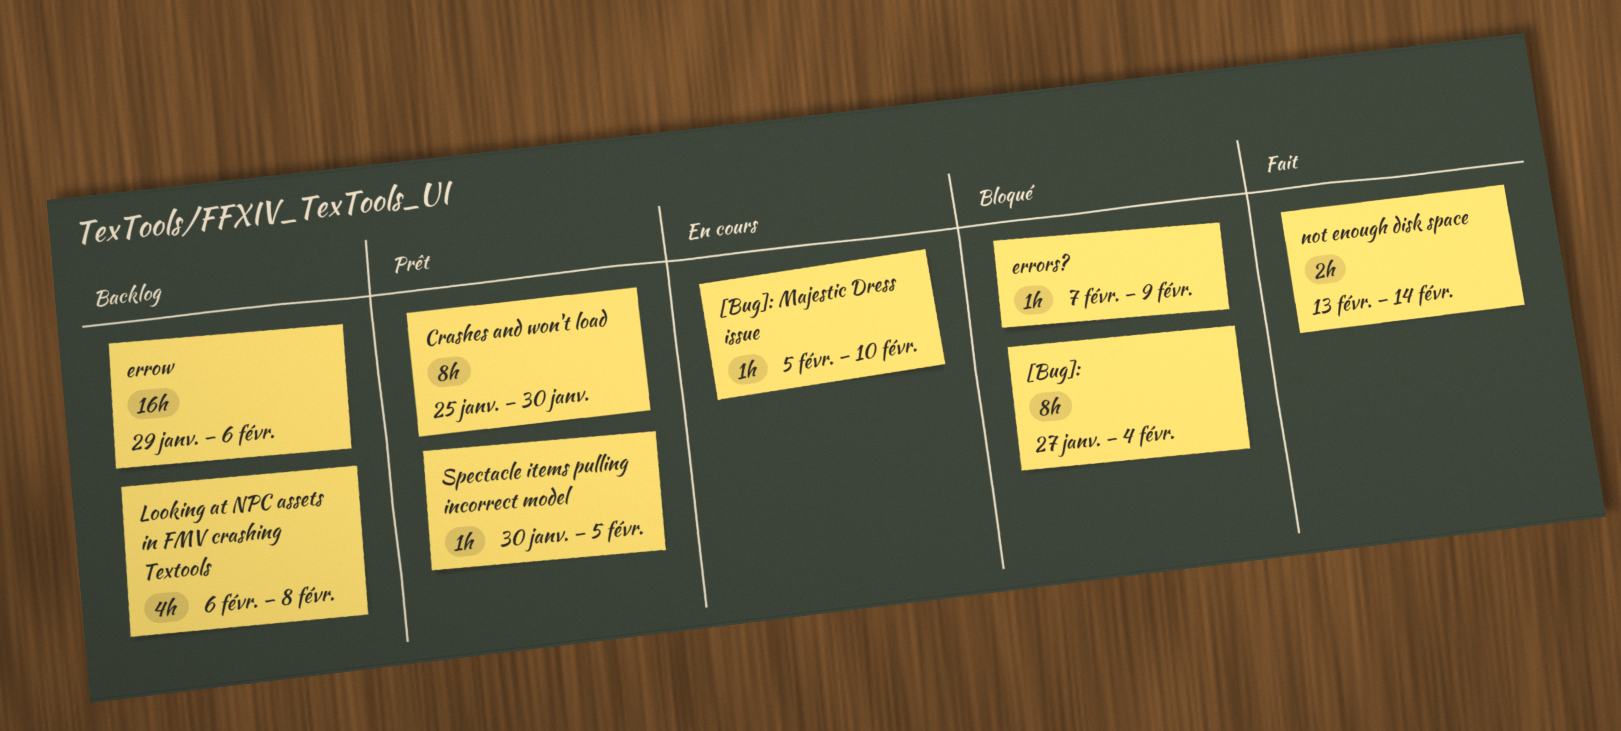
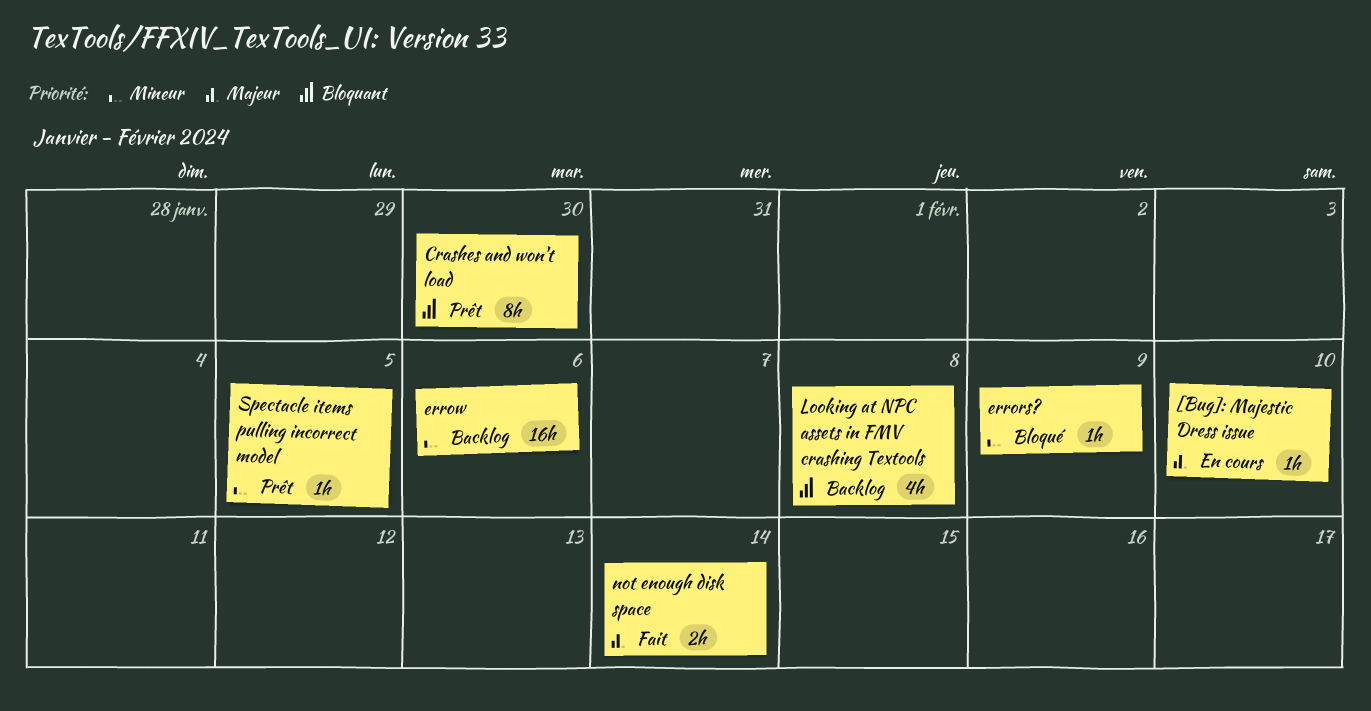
[Bug]:: present -> none

